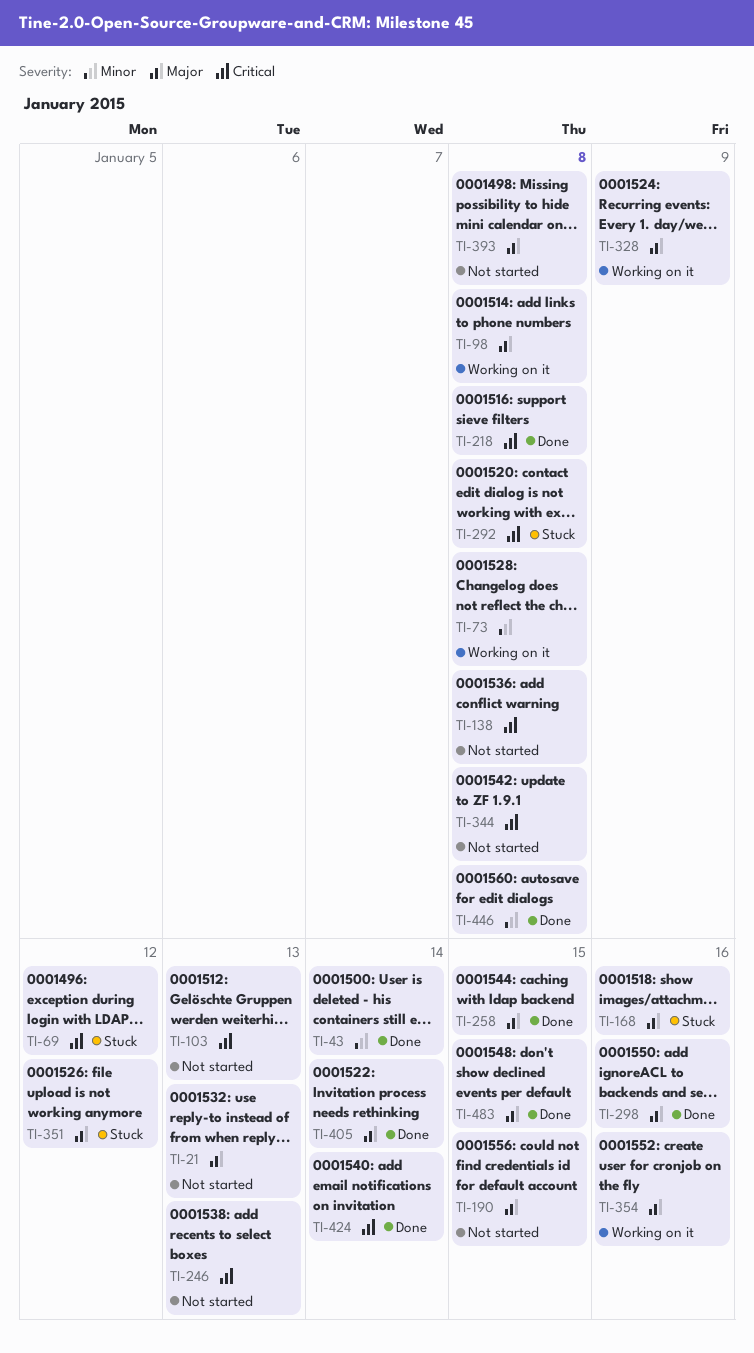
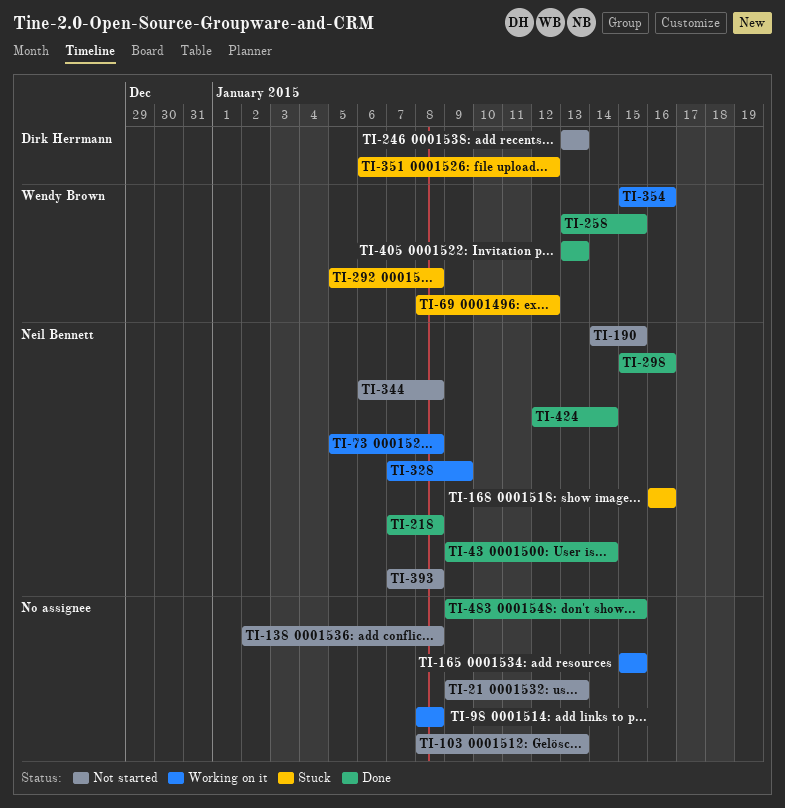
TI-165: none -> present
TI-405, due: Jan 14 -> Jan 13
TI-446: present -> none

